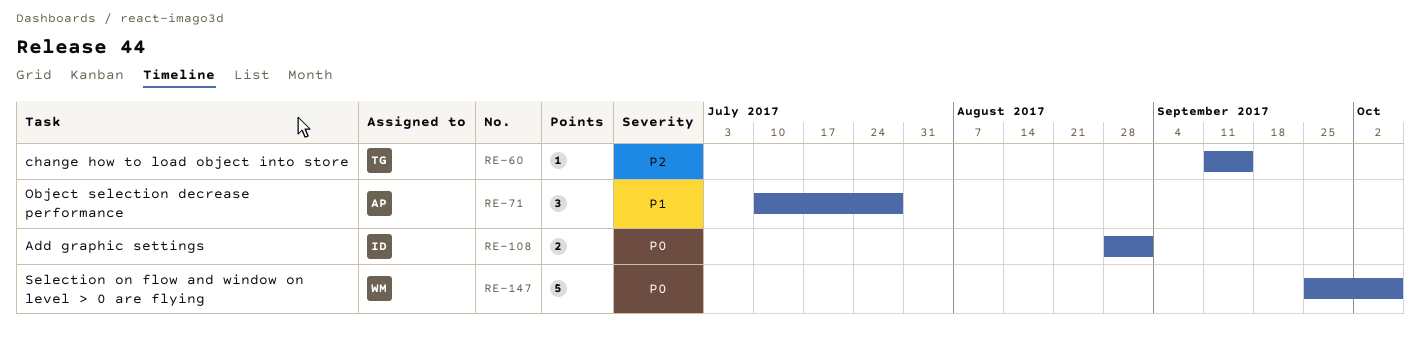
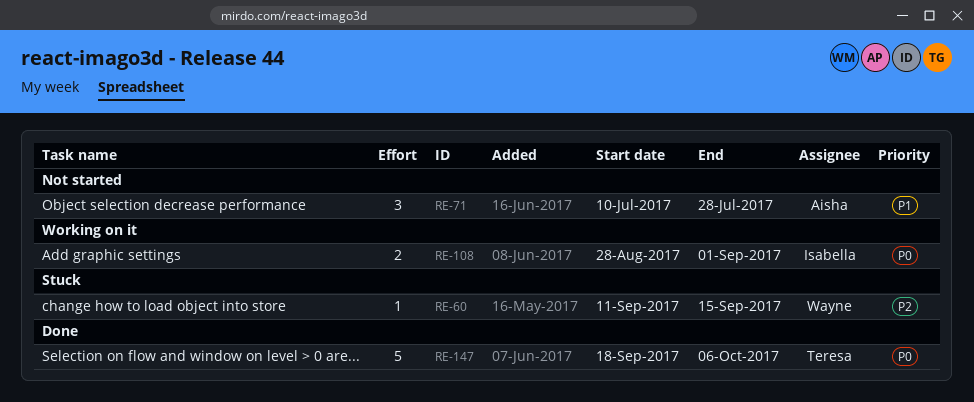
RE-60, owner: Teresa -> Wayne
RE-147, owner: Wayne -> Teresa
RE-147, start: Sep 25 -> Sep 18

